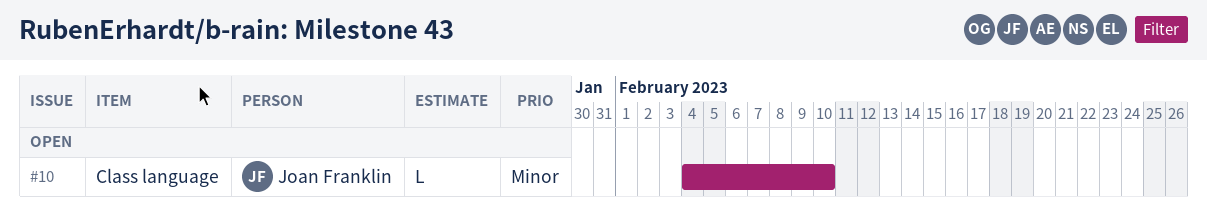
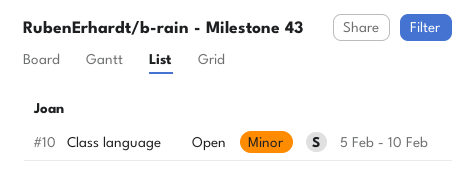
#10, estimate: L -> S
#10, start: Feb 4 -> Feb 5

